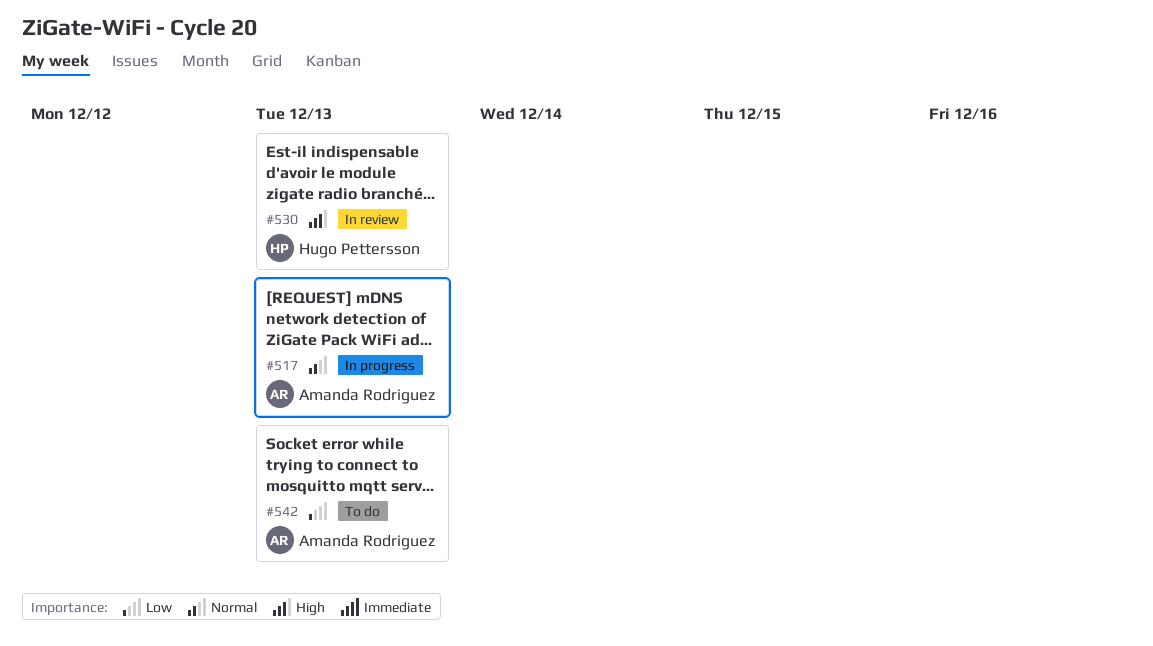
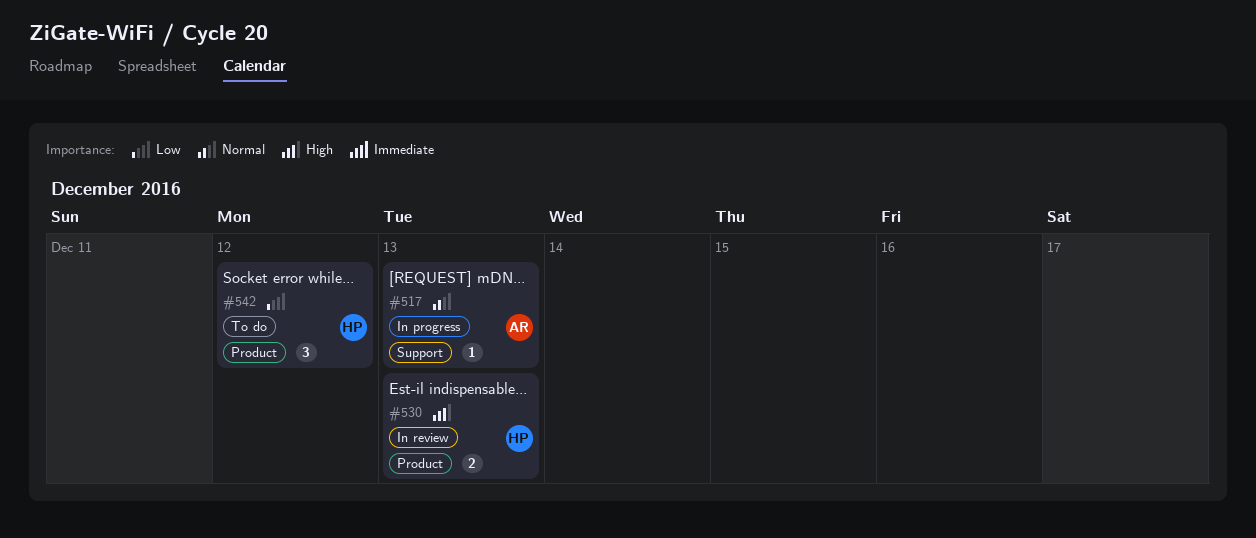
#542, owner: Amanda Rodriguez -> Hugo Pettersson
#542, due: Dec 13 -> Dec 12

